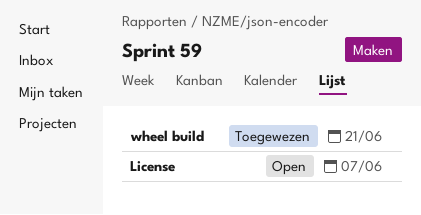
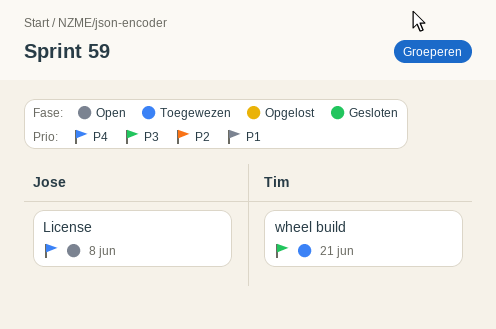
License, due: Jun 7 -> Jun 8

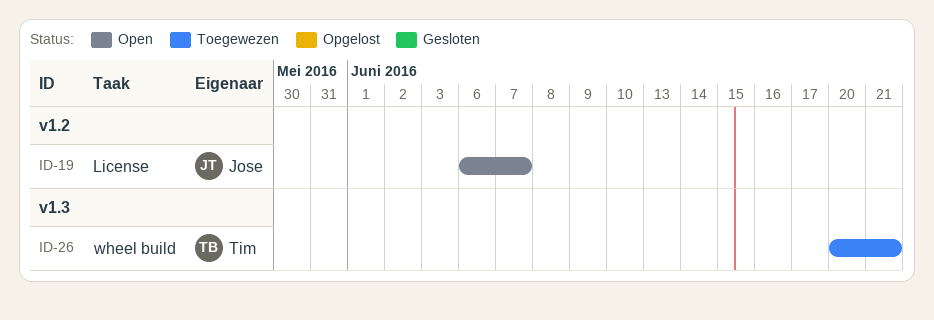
License, due: Jun 8 -> Jun 7

